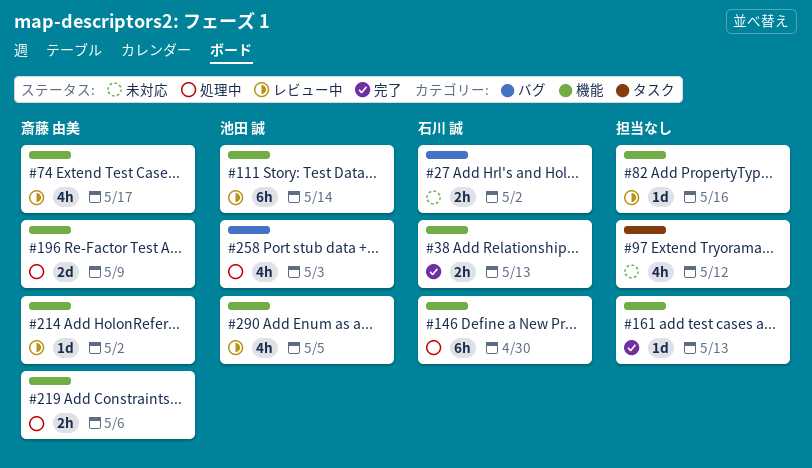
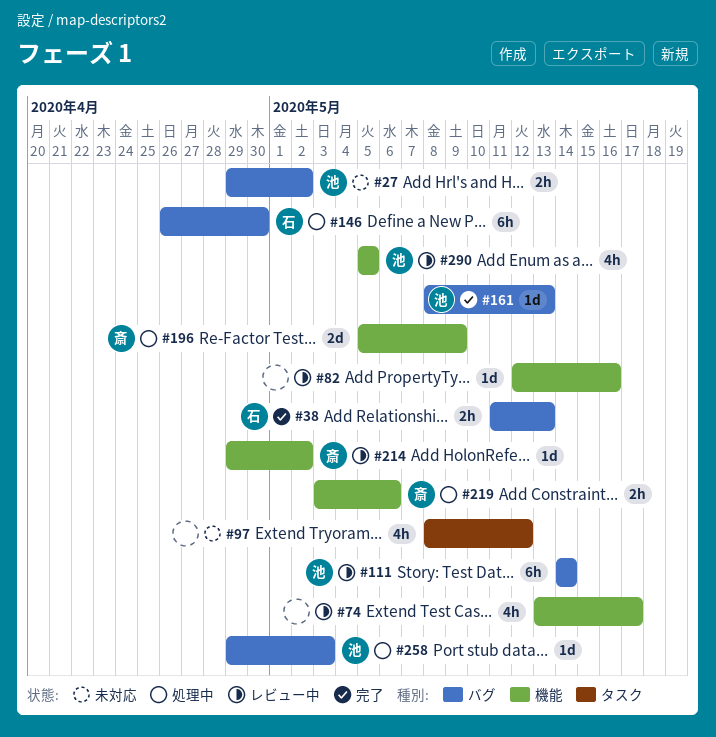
#27, owner: 石川 誠 -> 池田 誠
#38, label: 機能 -> バグ
#74, owner: 斎藤 由美 -> none
#111, label: 機能 -> バグ
#146, label: 機能 -> バグ
#161, owner: none -> 池田 誠
#161, label: 機能 -> バグ
#258, estimate: 4h -> 1d

